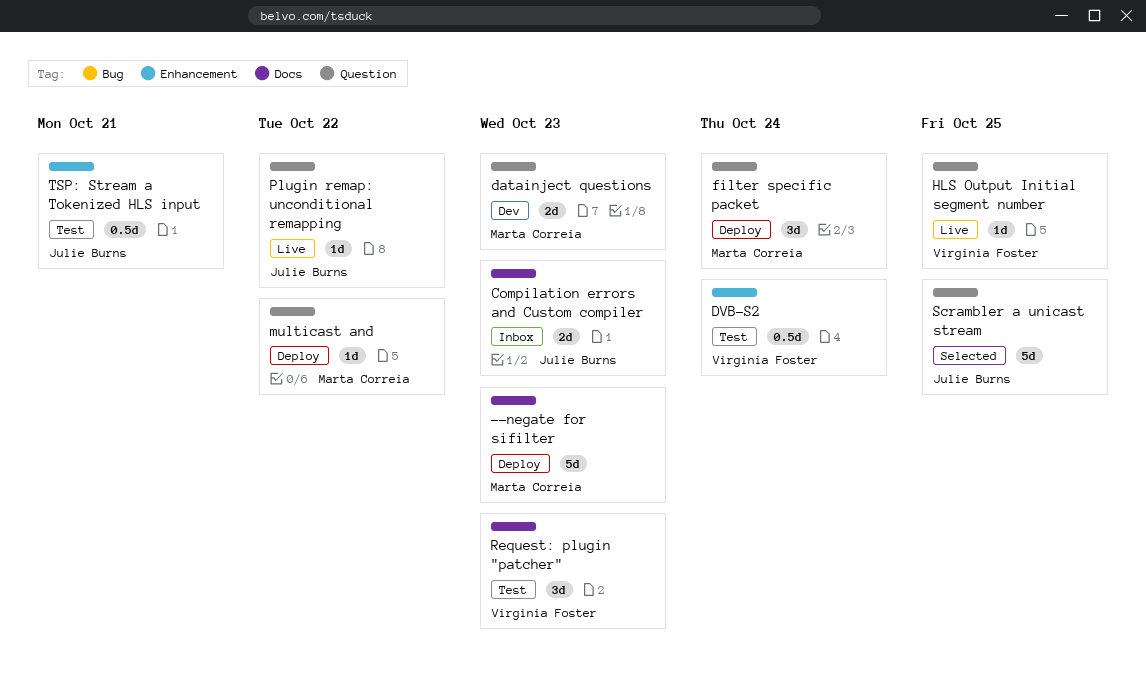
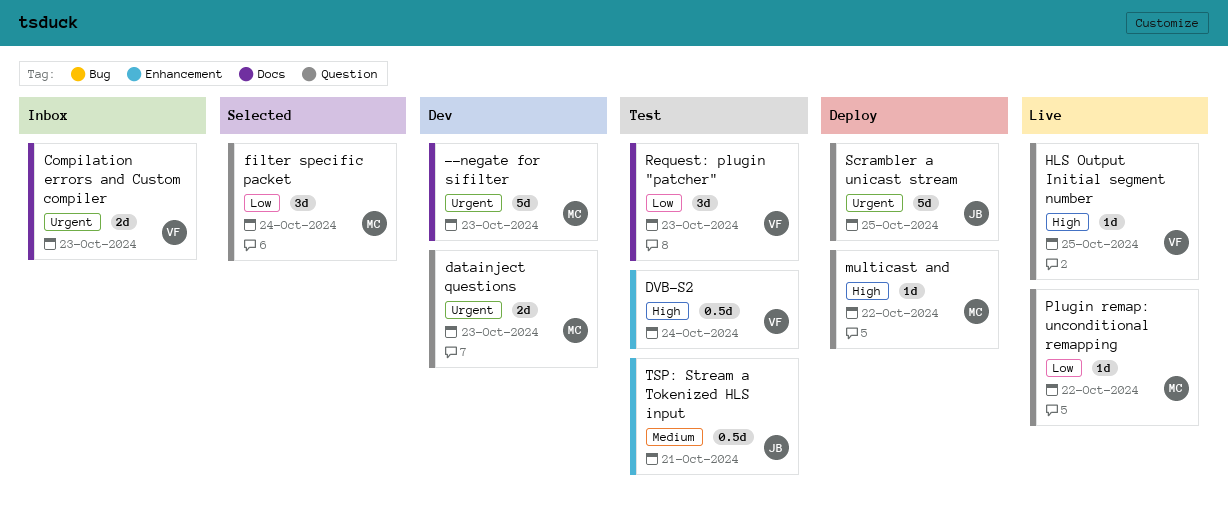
--negate for sifilter, status: Deploy -> Dev
Compilation errors and Custom compiler, owner: Julie Burns -> Virginia Foster
filter specific packet, status: Deploy -> Selected
Plugin remap: unconditional remapping, owner: Julie Burns -> Marta Correia
Scrambler a unicast stream, status: Selected -> Deploy

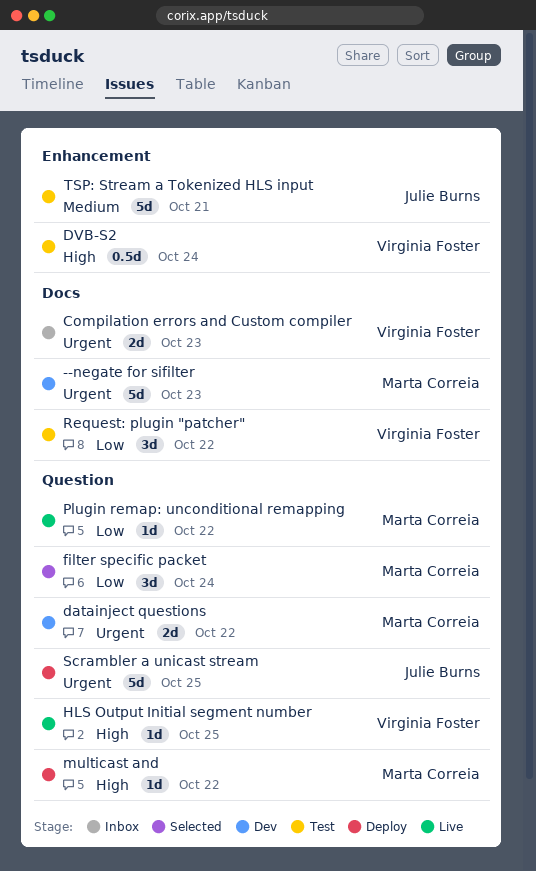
datainject questions, due: Oct 23 -> Oct 22
Request: plugin "patcher", due: Oct 23 -> Oct 22
TSP: Stream a Tokenized HLS input, estimate: 0.5d -> 5d

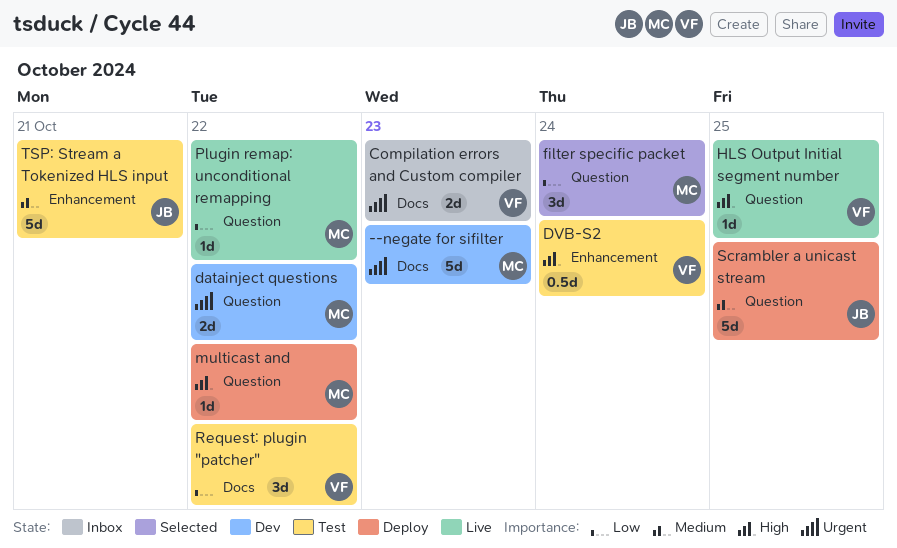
Scrambler a unicast stream, priority: Urgent -> Medium

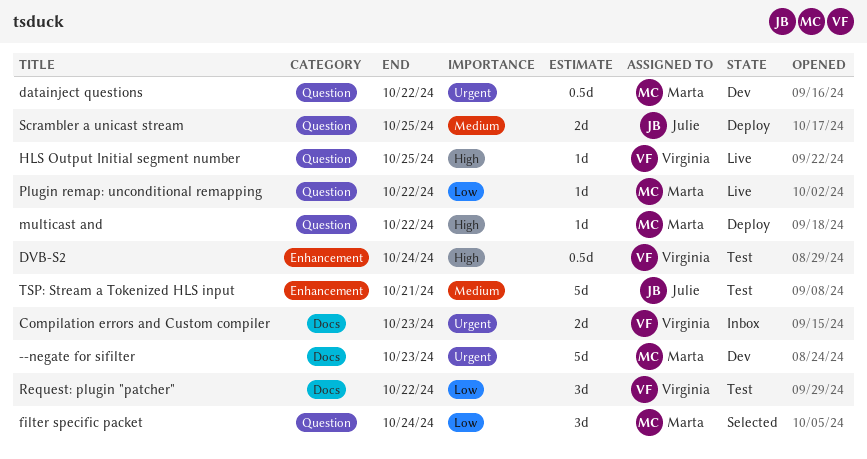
datainject questions, estimate: 2d -> 0.5d
Scrambler a unicast stream, estimate: 5d -> 2d

